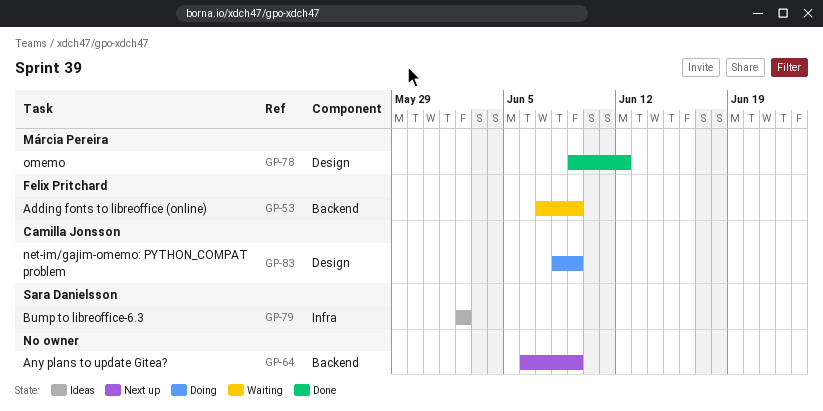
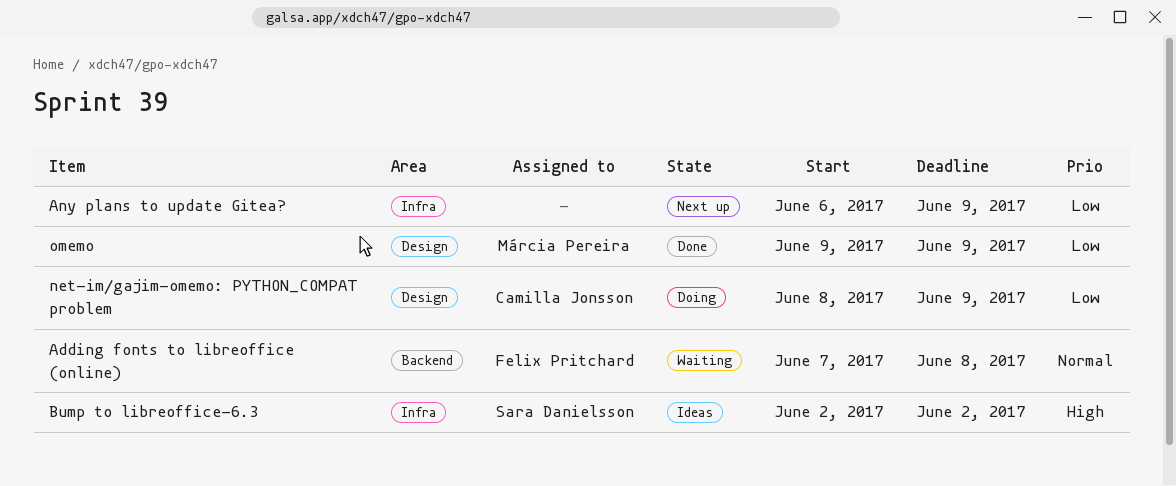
Adding fonts to libreoffice (online), due: Jun 9 -> Jun 8
Any plans to update Gitea?, label: Backend -> Infra
omemo, due: Jun 12 -> Jun 9

